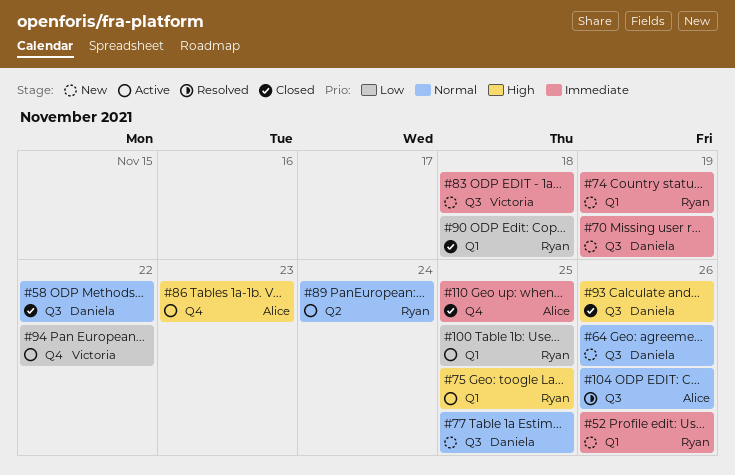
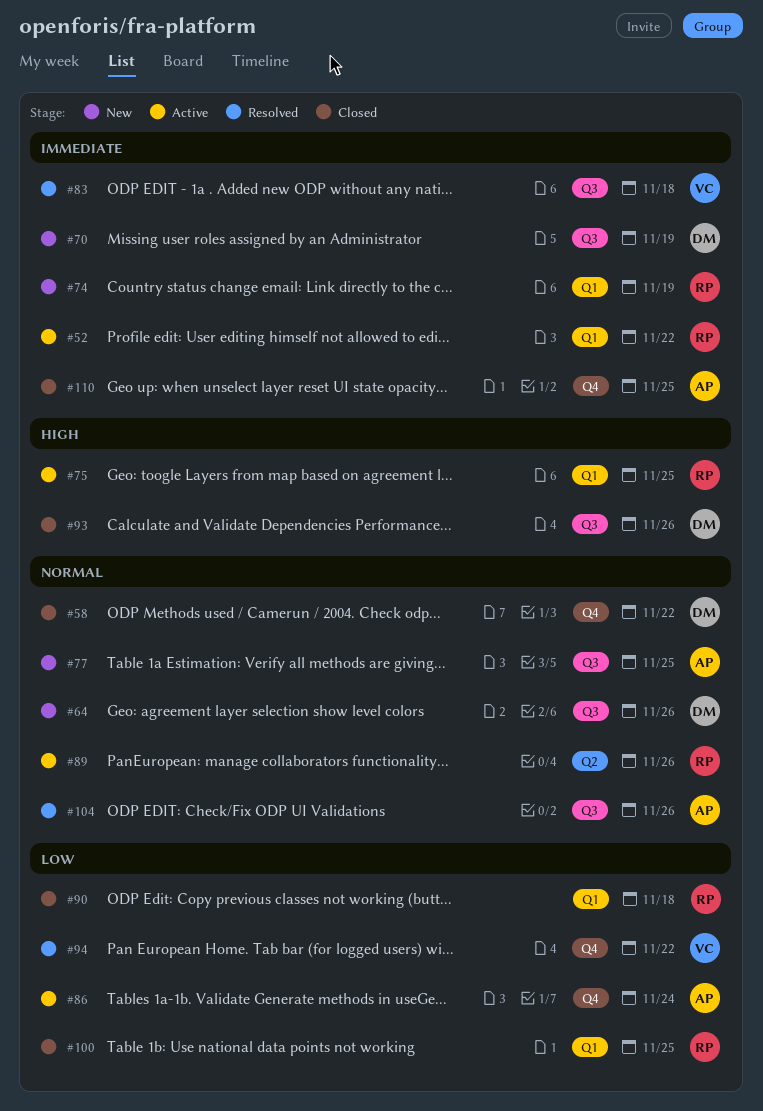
#52, status: New -> Active
#52, due: Nov 26 -> Nov 22
#58, label: Q3 -> Q4
#77, owner: Daniela -> Alice
#83, status: New -> Resolved
#86, priority: High -> Low
#86, due: Nov 23 -> Nov 24
#89, due: Nov 24 -> Nov 26
#94, status: Active -> Resolved
#100, status: Active -> Closed

